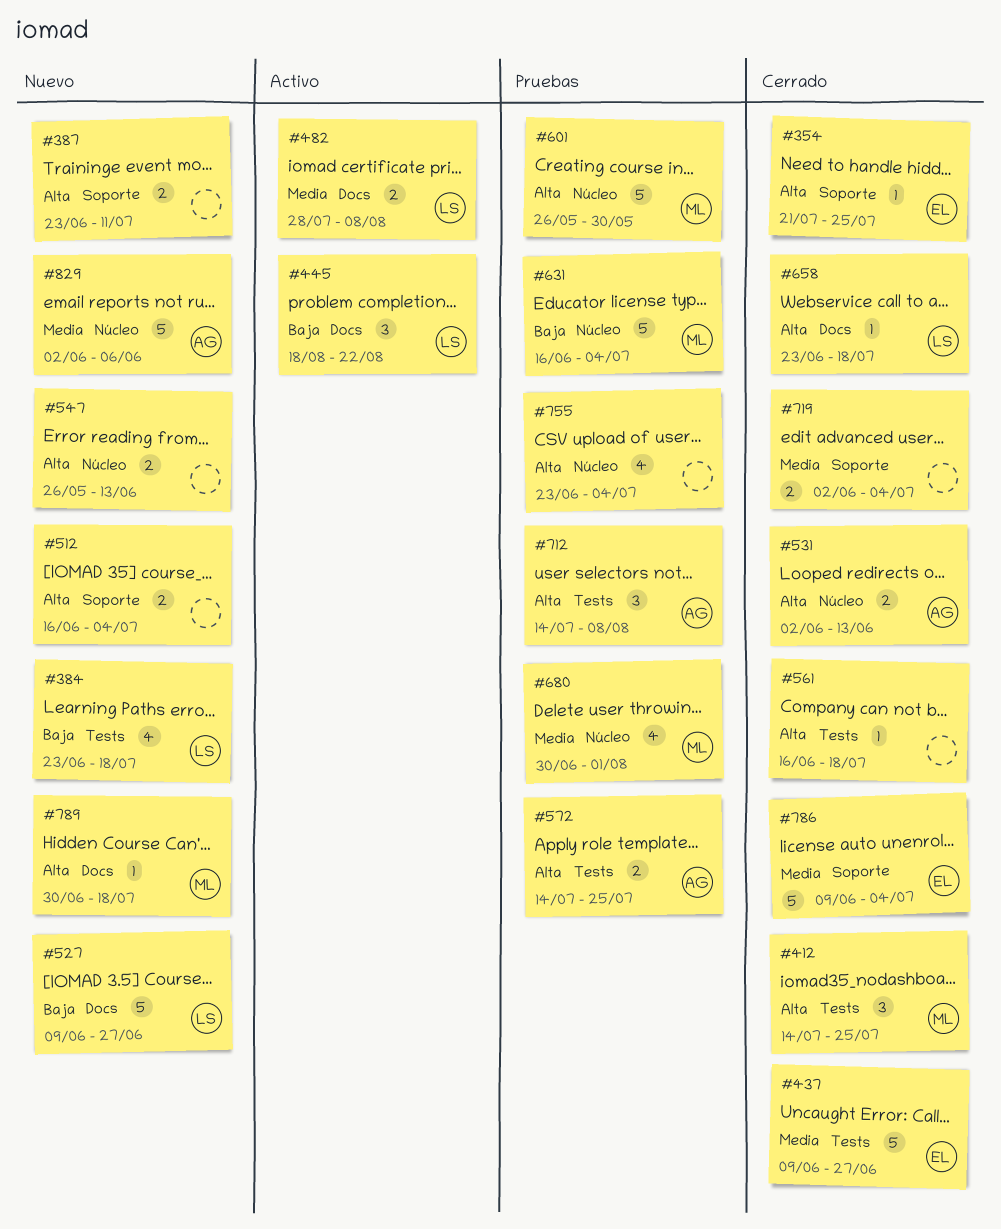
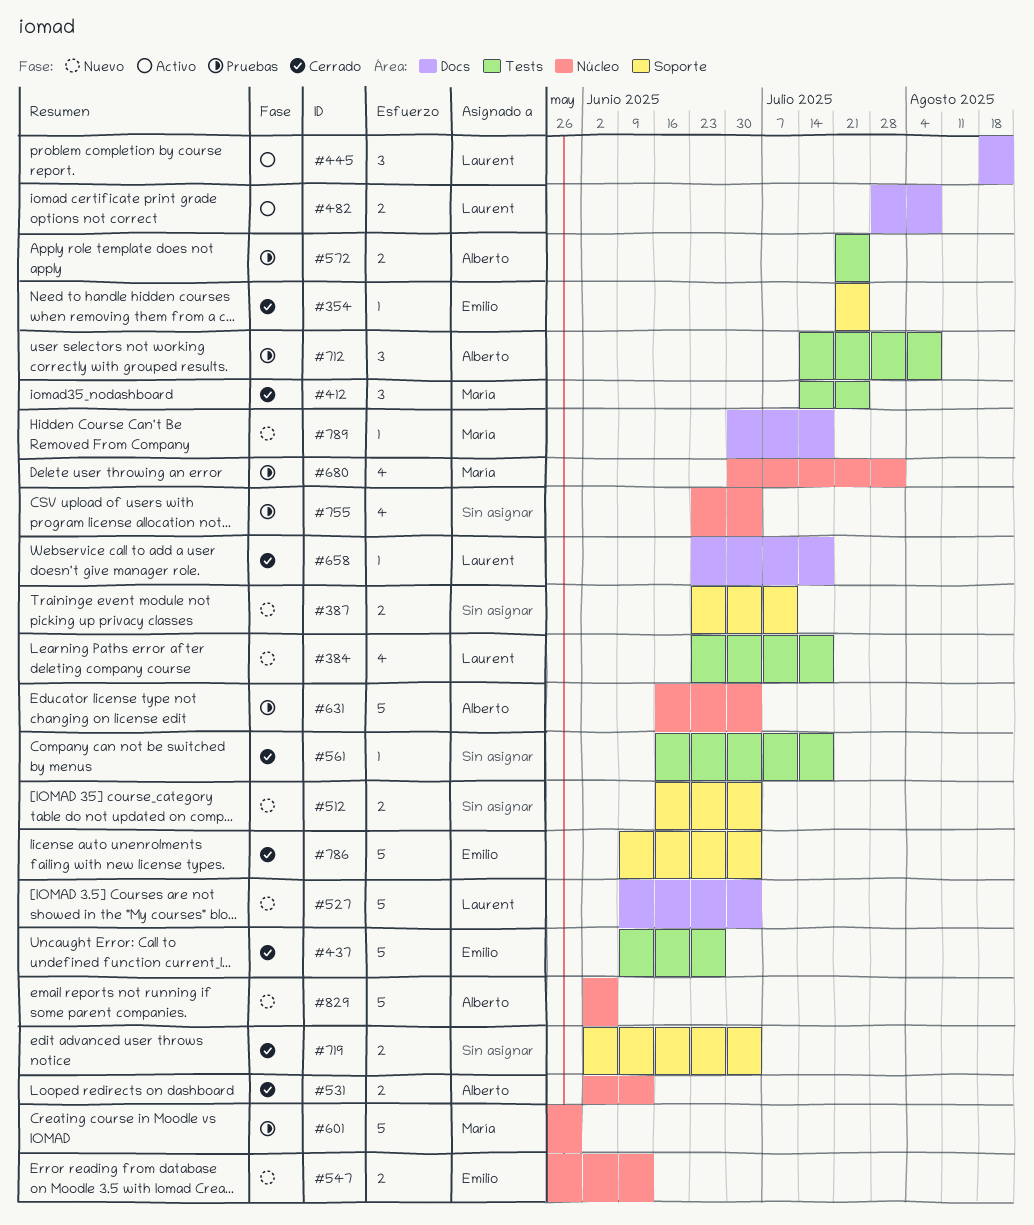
#527, due: Jun 27 -> Jul 4
#547, owner: none -> Emilio
#572, start: Jul 14 -> Jul 21
#631, owner: María -> Alberto

